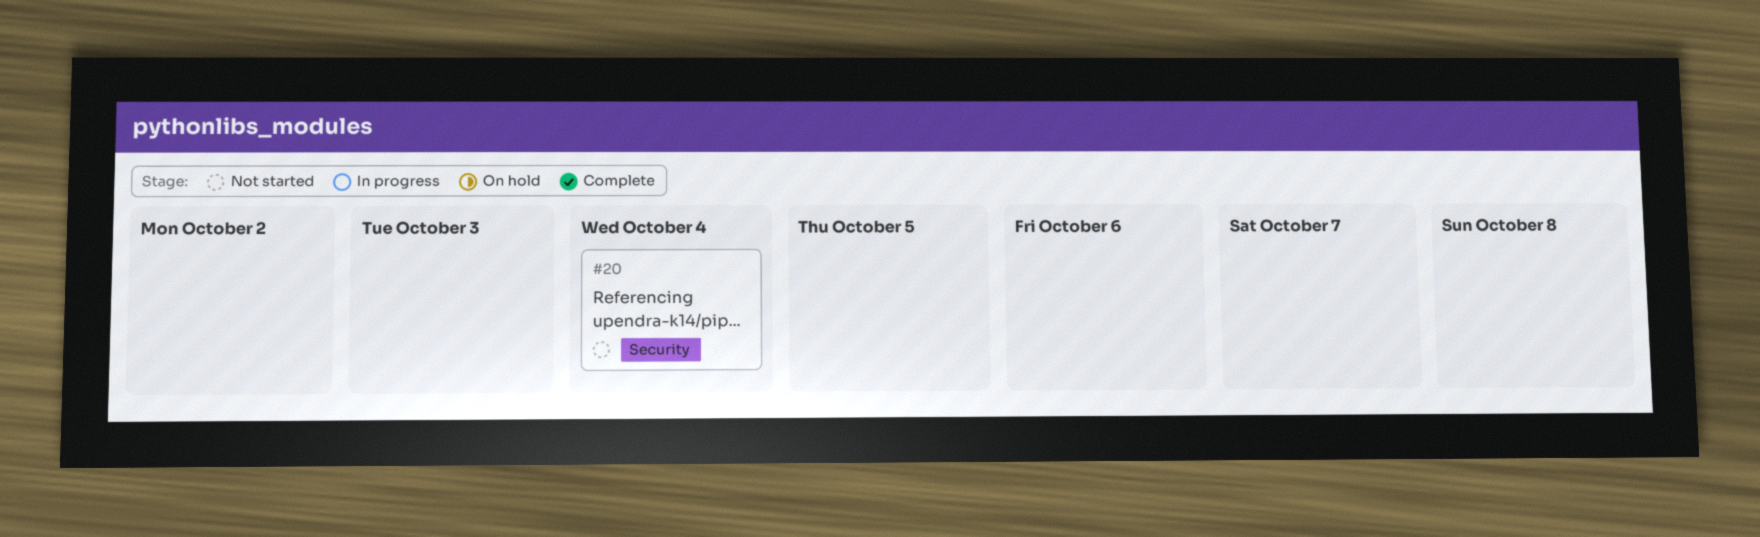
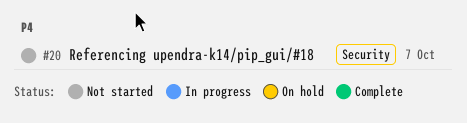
#20, due: Oct 4 -> Oct 7

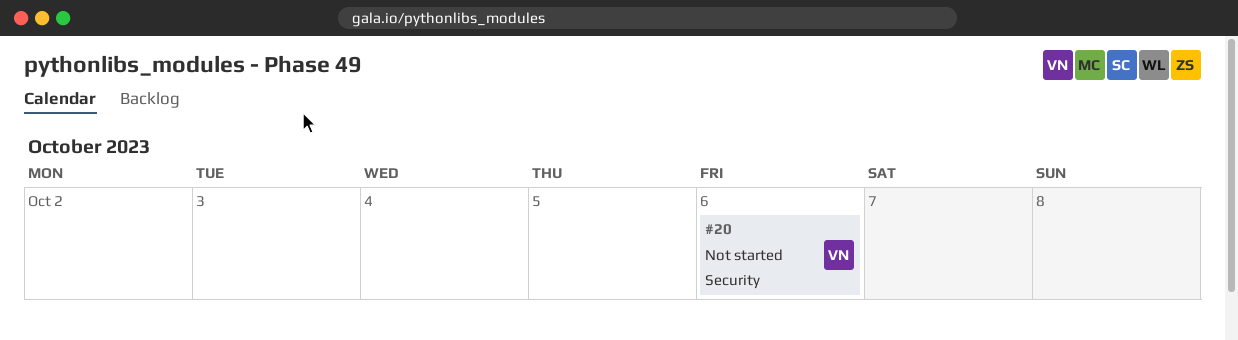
#20, due: Oct 7 -> Oct 6

